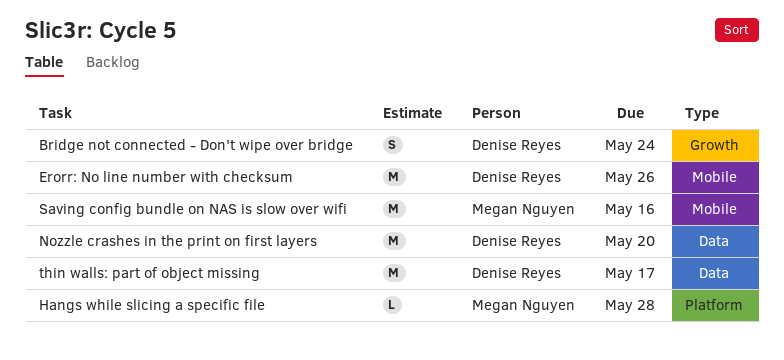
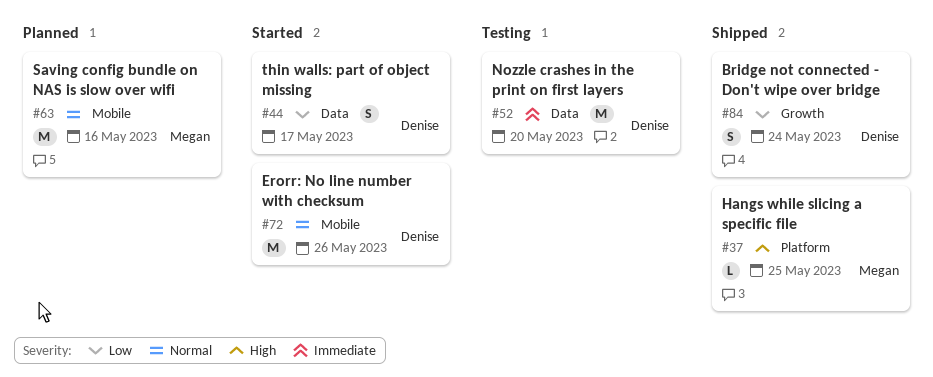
Hangs while slicing a specific file, due: May 28 -> May 25
thin walls: part of object missing, estimate: M -> S

